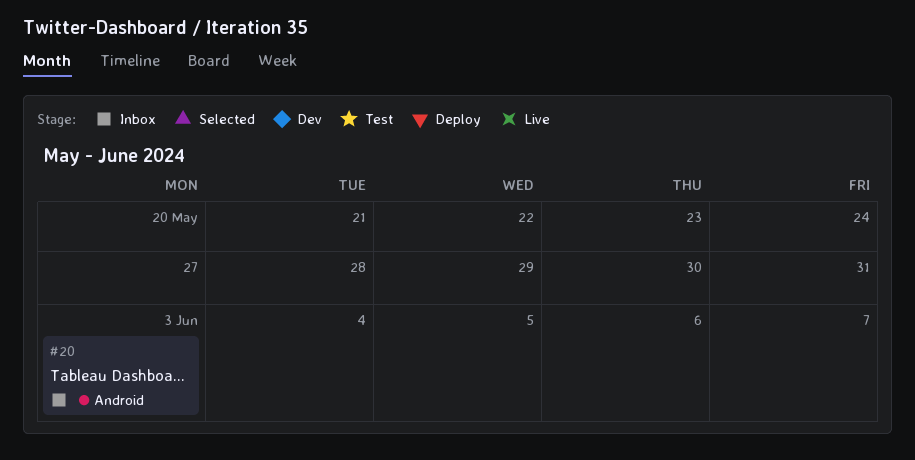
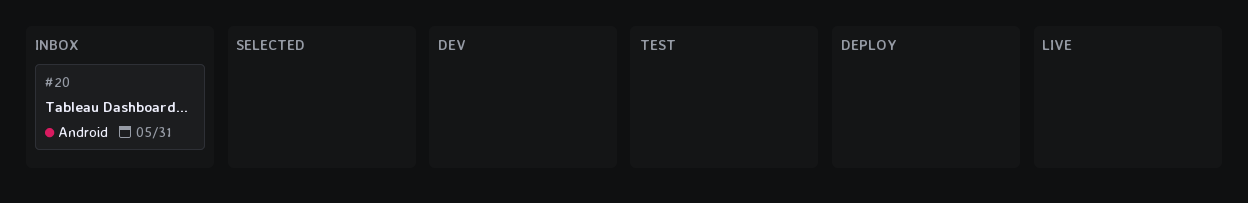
#20, due: Jun 3 -> May 31

